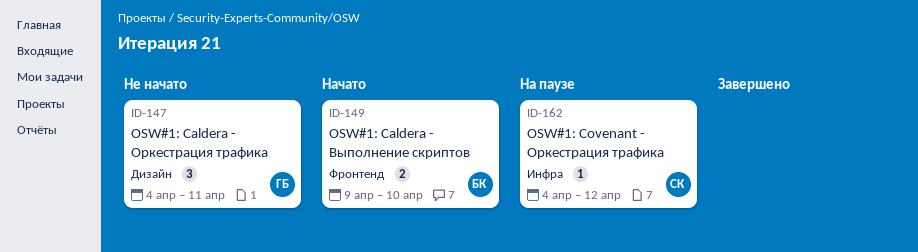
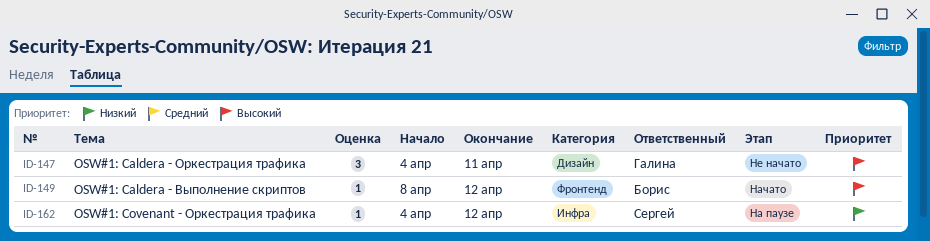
ID-149, estimate: 2 -> 1
ID-149, start: Apr 9 -> Apr 8
ID-149, due: Apr 10 -> Apr 12

